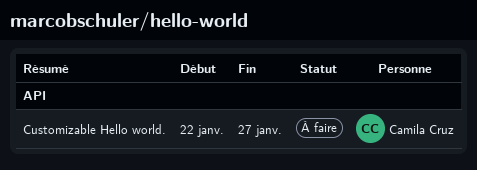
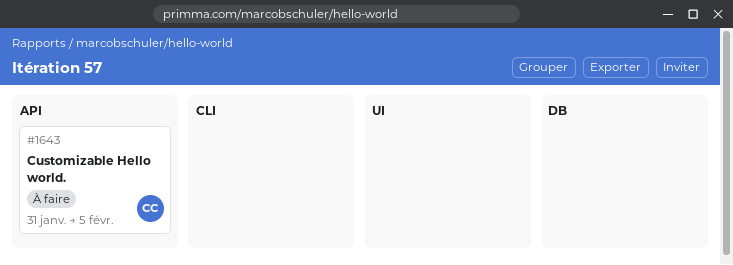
Customizable Hello world., start: Jan 22 -> Jan 31
Customizable Hello world., due: Jan 27 -> Feb 5

